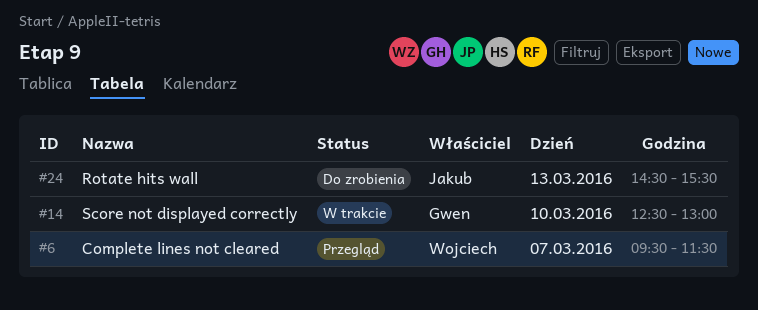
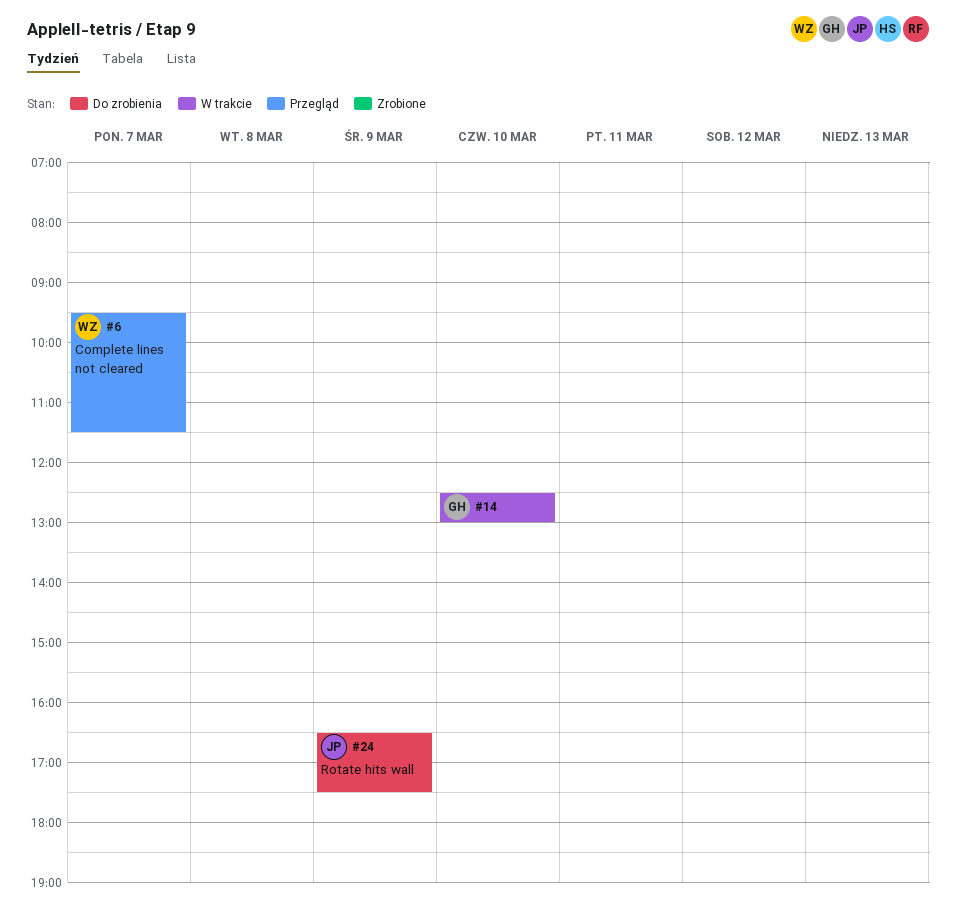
#24, day: Mar 13 -> Mar 9
#24, begins: 14:30 -> 16:30
#24, ends: 15:30 -> 17:30

